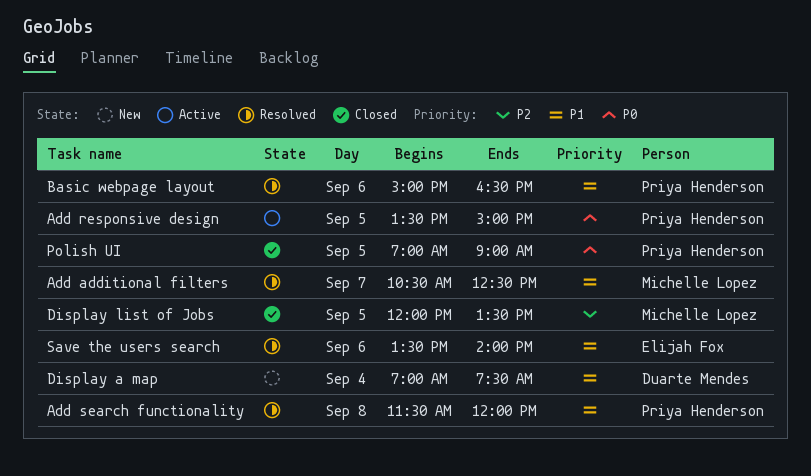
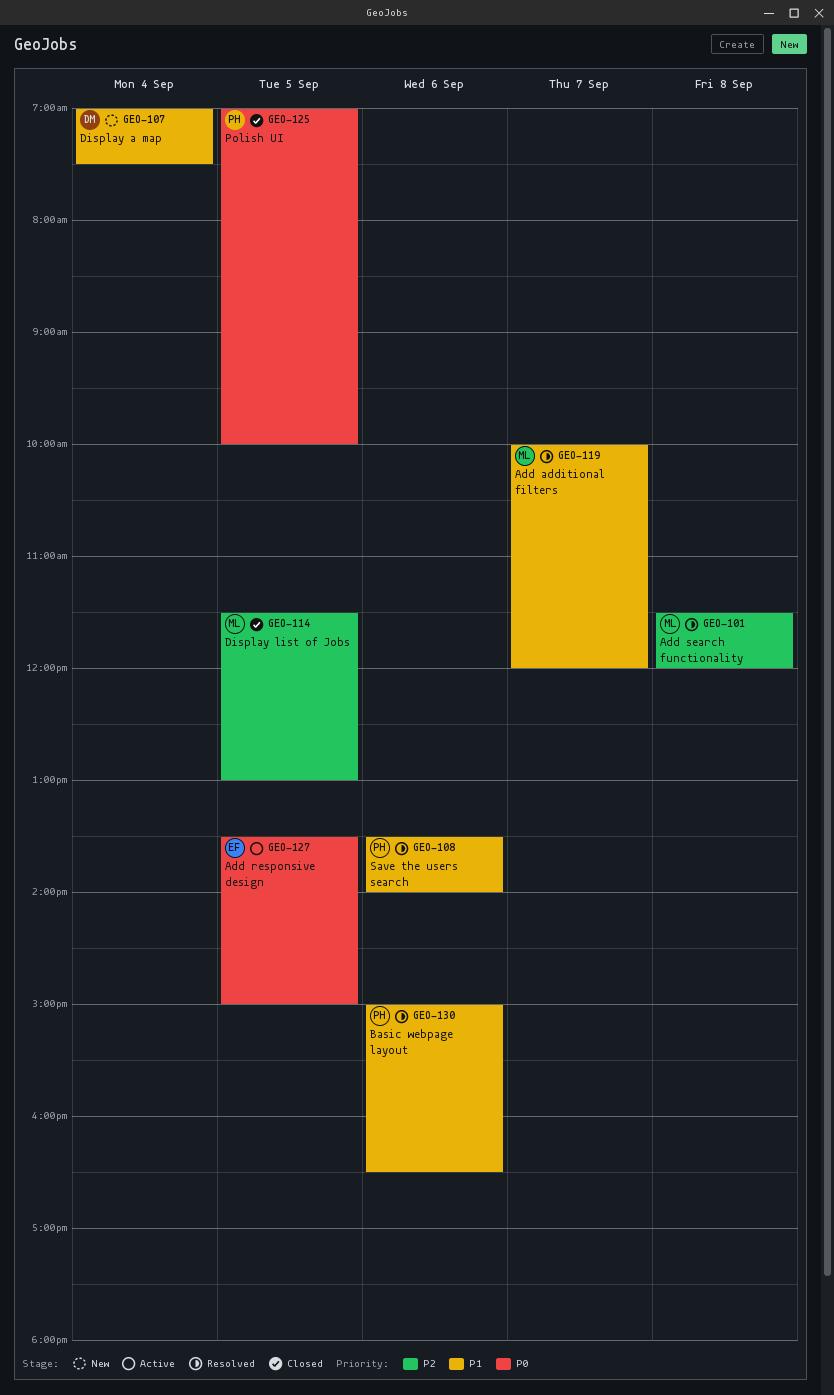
Add additional filters, begins: 10:30 -> 10:00
Add additional filters, ends: 12:30 -> 12:00
Add responsive design, owner: Priya Henderson -> Elijah Fox
Add search functionality, owner: Priya Henderson -> Michelle Lopez
Add search functionality, priority: P1 -> P2
Display list of Jobs, begins: 12:00 -> 11:30
Display list of Jobs, ends: 13:30 -> 13:00
Polish UI, ends: 09:00 -> 10:00
Save the users search, owner: Elijah Fox -> Priya Henderson

